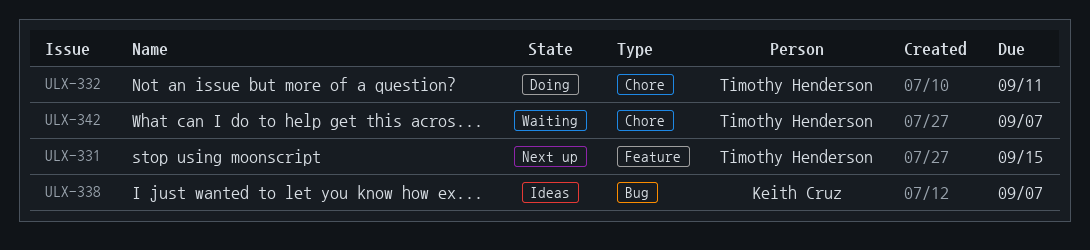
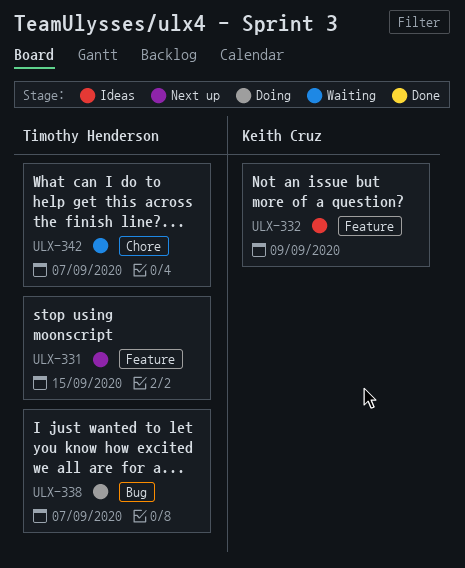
ULX-332, status: Doing -> Ideas
ULX-332, owner: Timothy Henderson -> Keith Cruz
ULX-332, label: Chore -> Feature
ULX-332, due: Sep 11 -> Sep 9
ULX-338, status: Ideas -> Doing
ULX-338, owner: Keith Cruz -> Timothy Henderson

